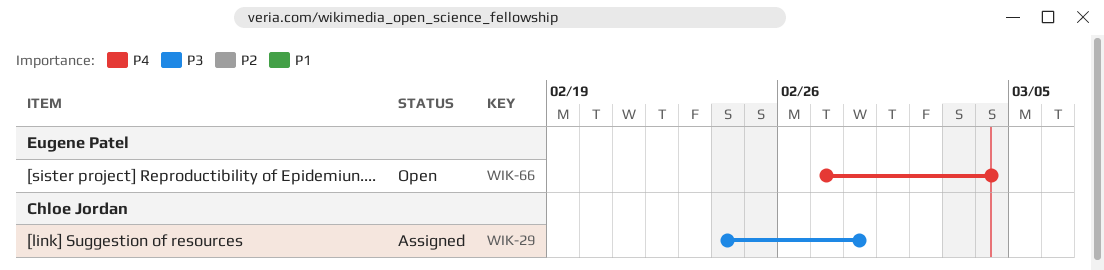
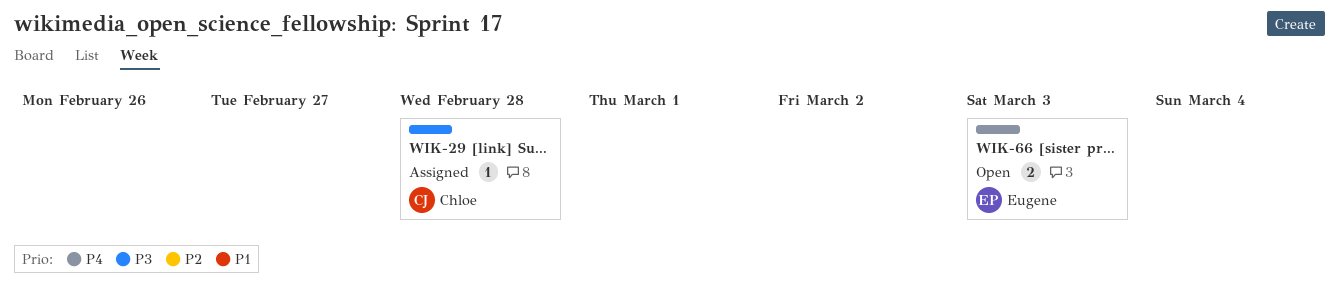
WIK-66, due: Mar 4 -> Mar 3

